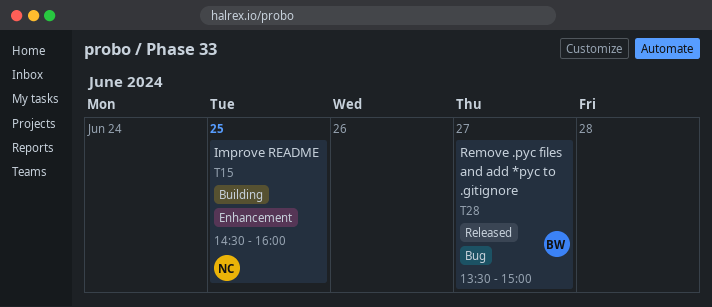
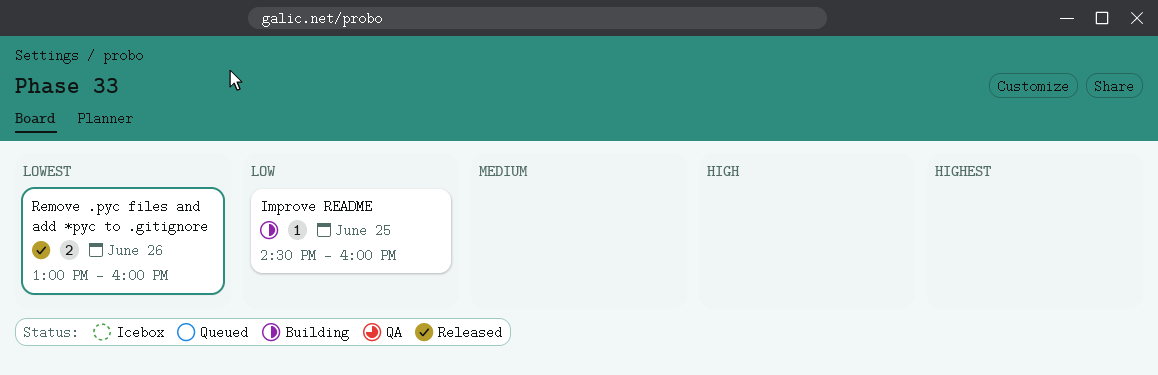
Remove .pyc files and add *pyc to .gitignore, day: Jun 27 -> Jun 26
Remove .pyc files and add *pyc to .gitignore, begins: 13:30 -> 13:00
Remove .pyc files and add *pyc to .gitignore, ends: 15:00 -> 16:00

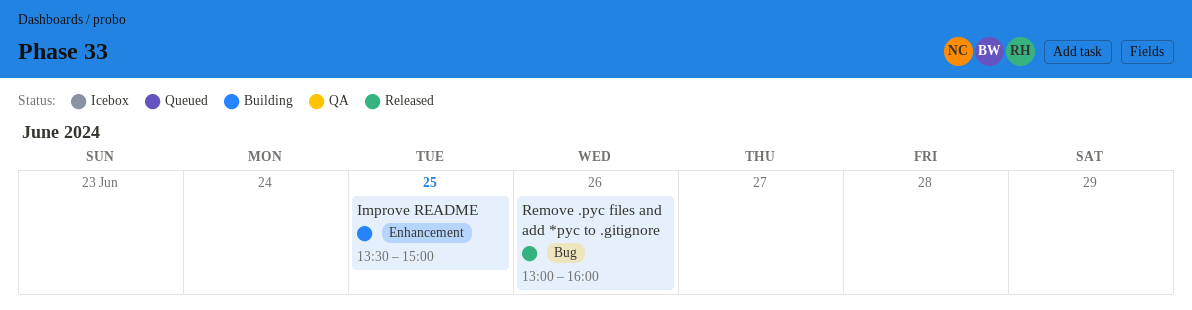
Improve README, begins: 14:30 -> 13:30
Improve README, ends: 16:00 -> 15:00

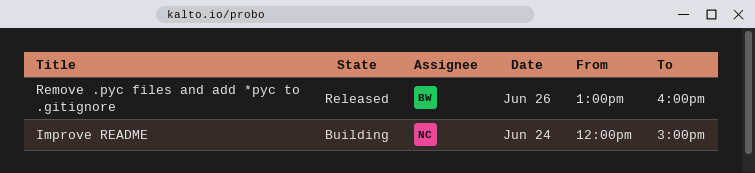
Improve README, day: Jun 25 -> Jun 24
Improve README, begins: 13:30 -> 12:00

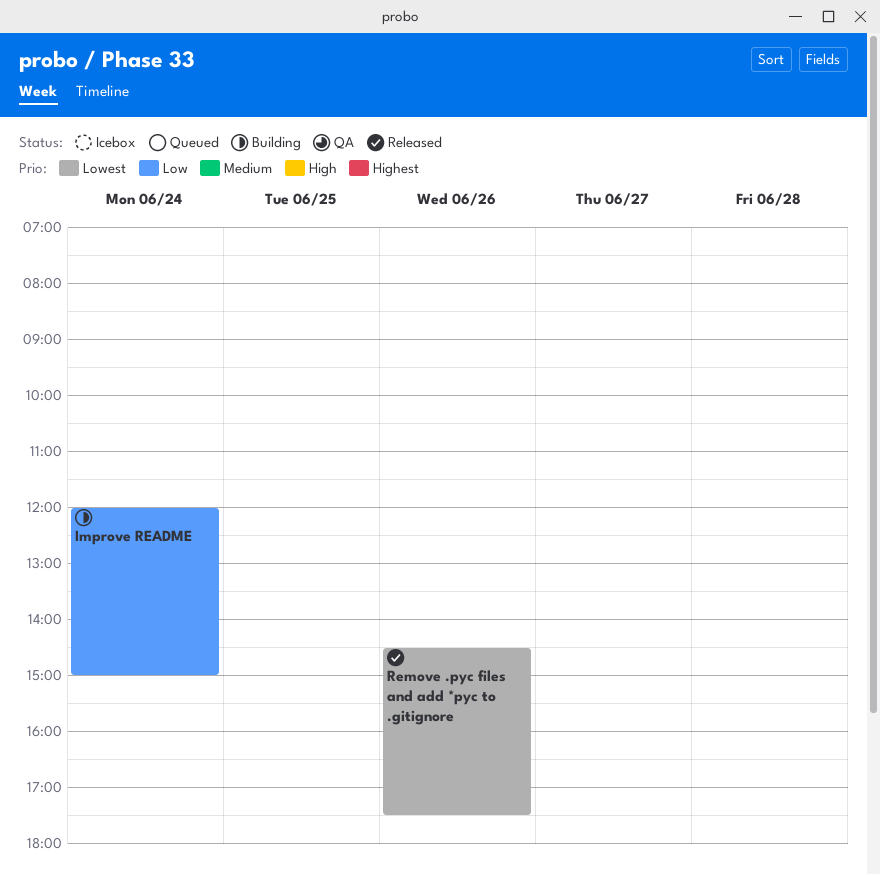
Remove .pyc files and add *pyc to .gitignore, begins: 13:00 -> 14:30
Remove .pyc files and add *pyc to .gitignore, ends: 16:00 -> 17:30

